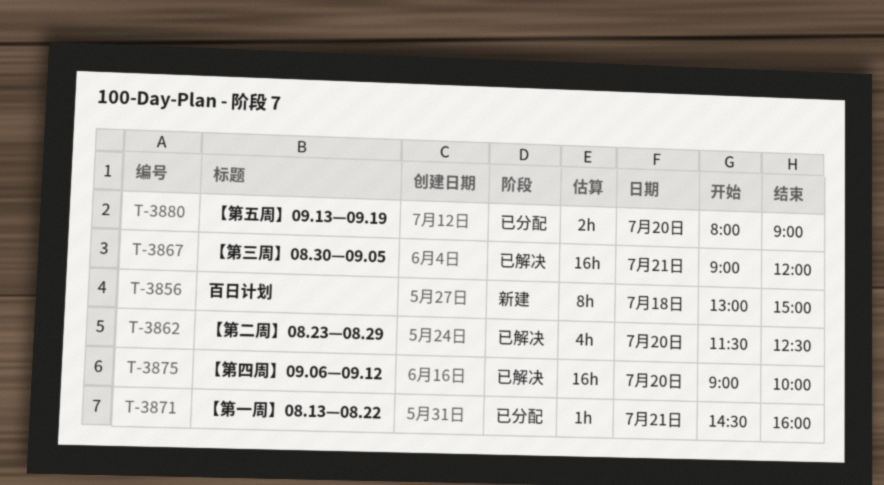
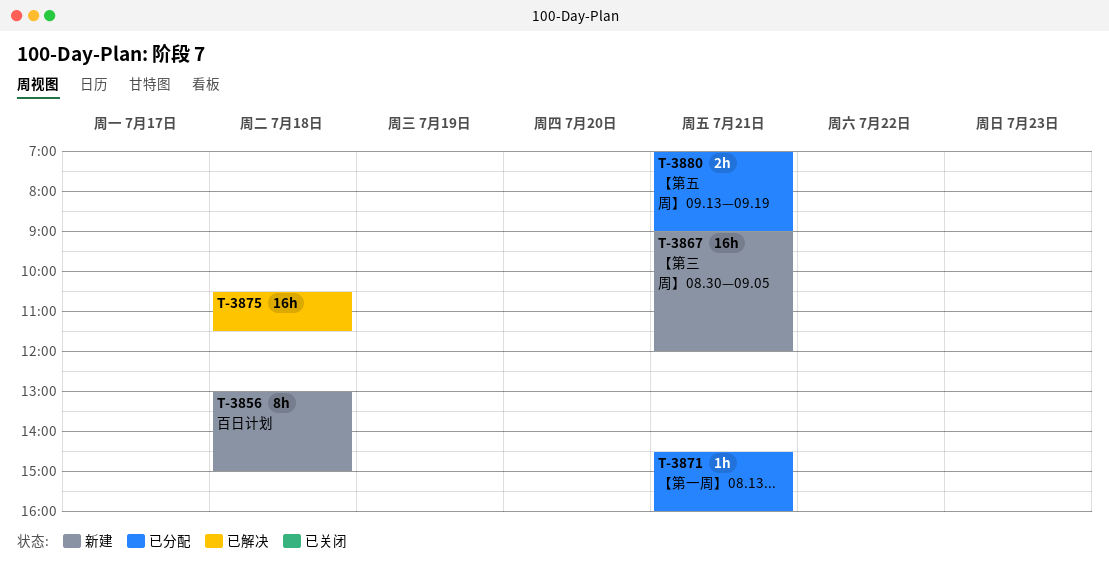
T-3862: present -> none
T-3867, status: 已解决 -> 新建
T-3875, day: Jul 20 -> Jul 18
T-3875, begins: 09:00 -> 10:30
T-3875, ends: 10:00 -> 11:30
T-3880, day: Jul 20 -> Jul 21
T-3880, begins: 08:00 -> 07:00

